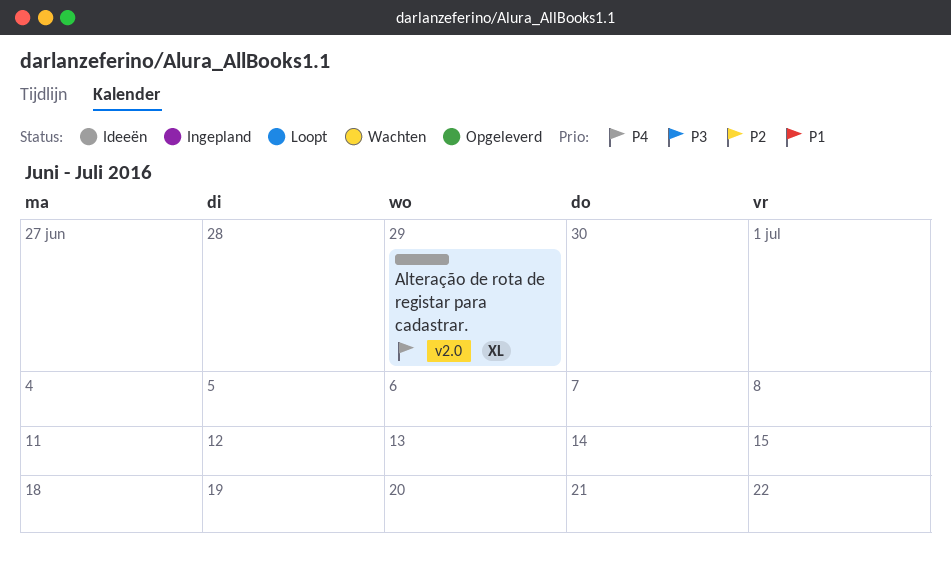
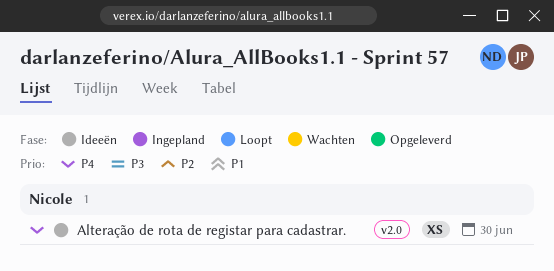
Alteração de rota de registar para cadastrar., estimate: XL -> XS
Alteração de rota de registar para cadastrar., due: Jun 29 -> Jun 30

